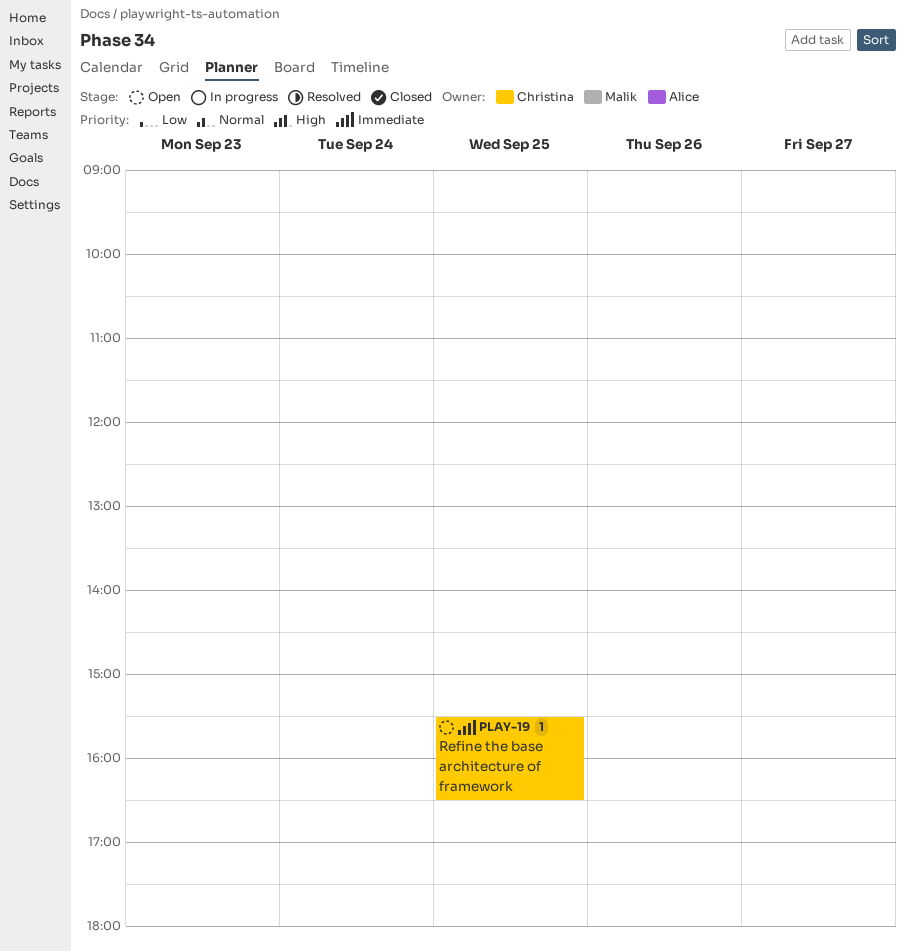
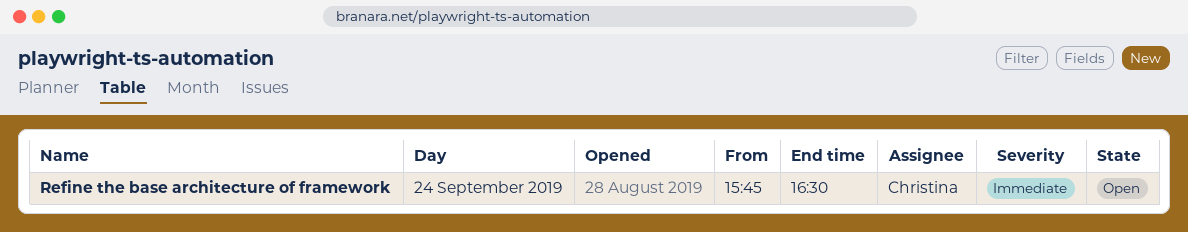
Refine the base architecture of framework, day: Sep 25 -> Sep 24
Refine the base architecture of framework, begins: 15:30 -> 15:45

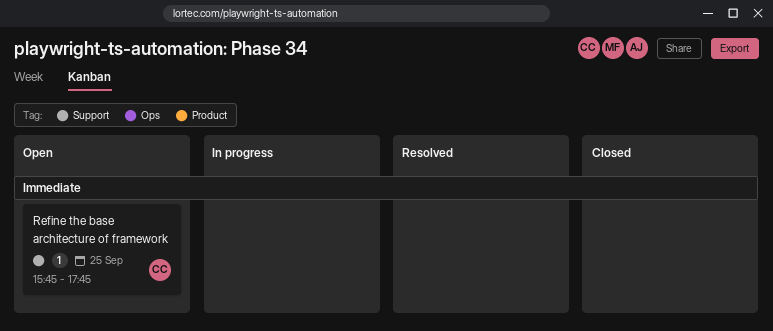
Refine the base architecture of framework, day: Sep 24 -> Sep 25
Refine the base architecture of framework, ends: 16:30 -> 17:45

